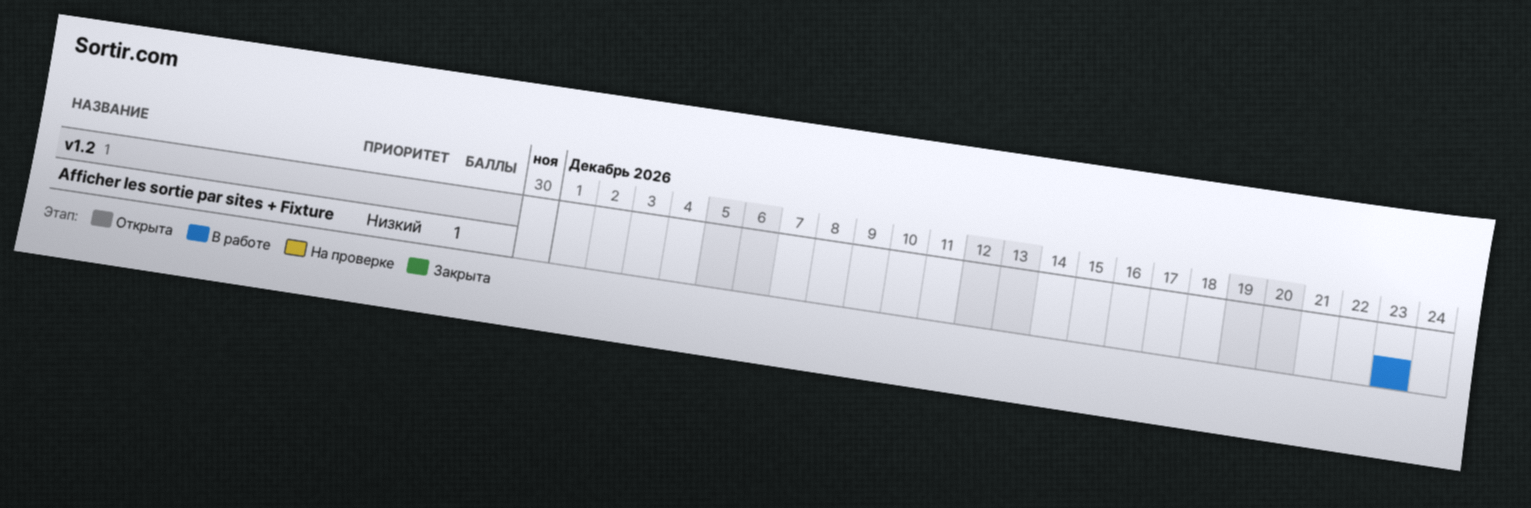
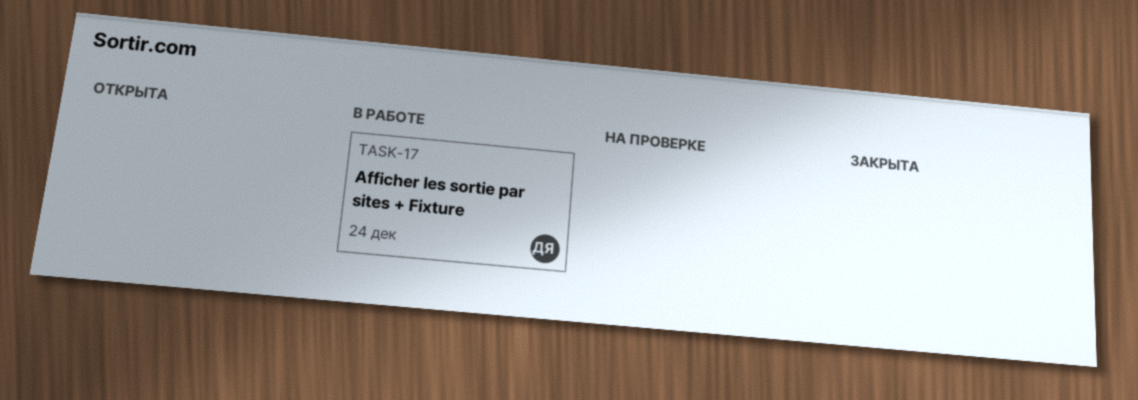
Afficher les sortie par sites + Fixture, due: Dec 23 -> Dec 24

